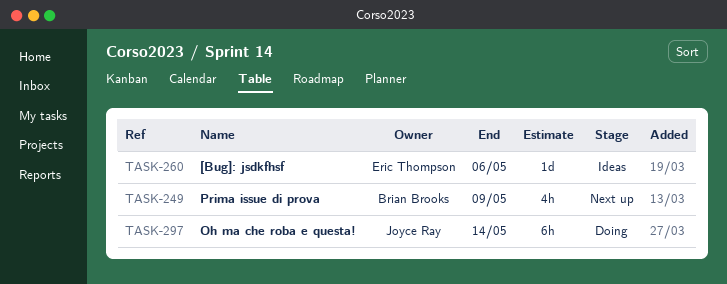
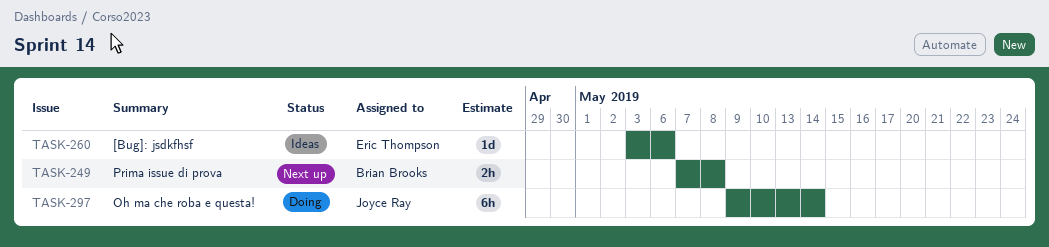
TASK-249, estimate: 4h -> 2h
TASK-249, due: May 9 -> May 8

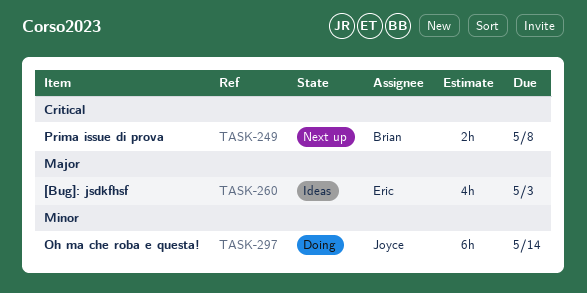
TASK-260, estimate: 1d -> 4h
TASK-260, due: May 6 -> May 3

